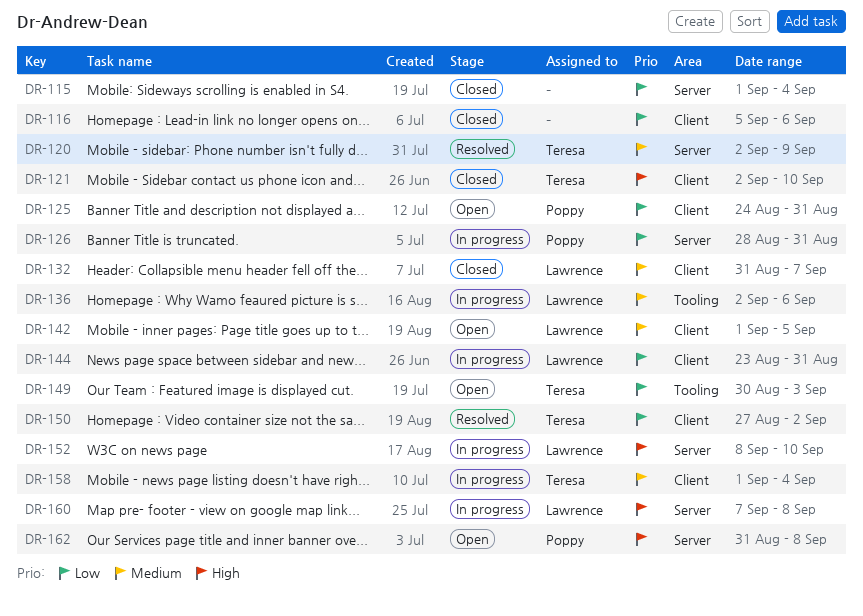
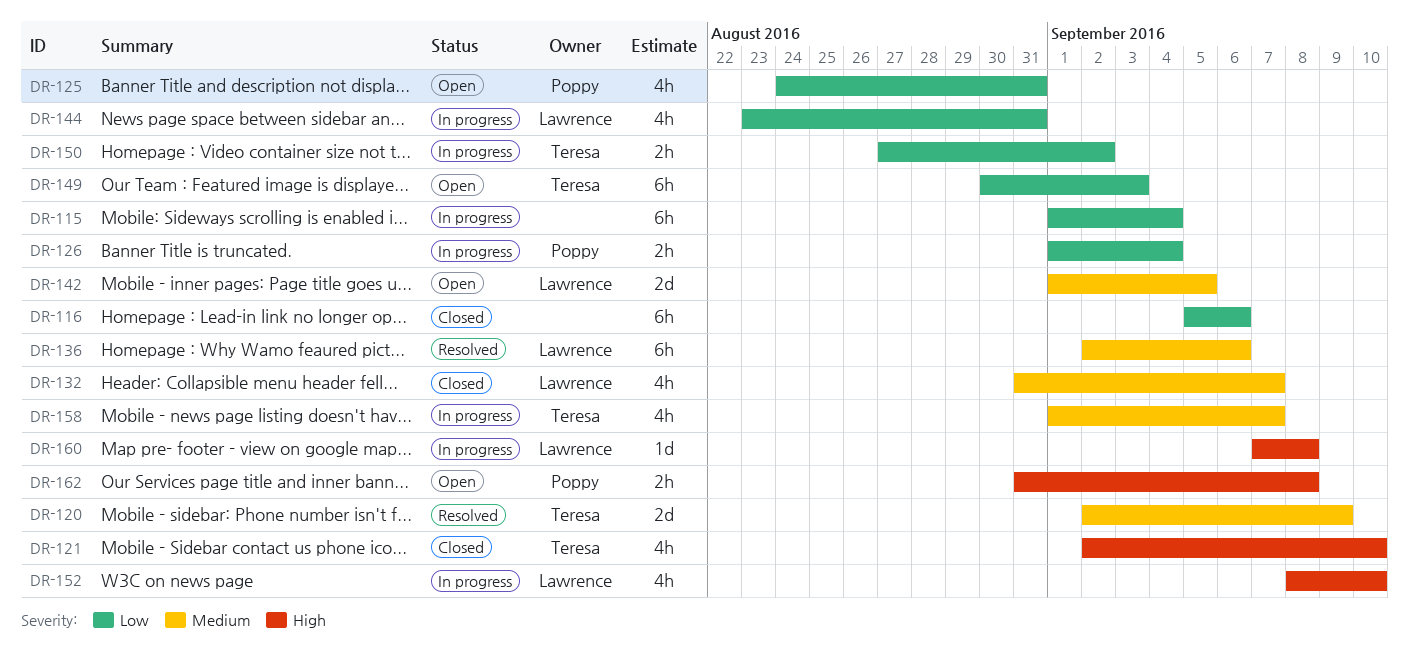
DR-115, status: Closed -> In progress
DR-126, start: Aug 28 -> Sep 1
DR-126, due: Aug 31 -> Sep 4
DR-136, status: In progress -> Resolved
DR-150, status: Resolved -> In progress
DR-158, due: Sep 4 -> Sep 7

